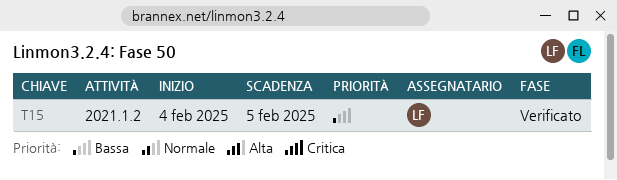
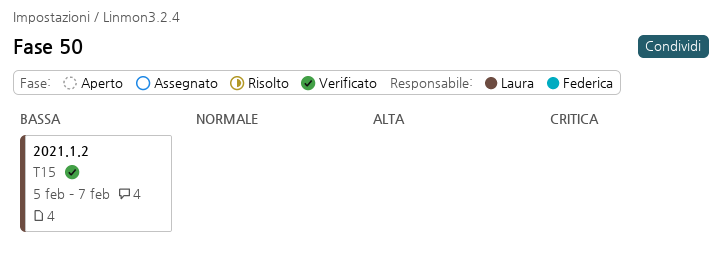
T15, start: Feb 4 -> Feb 5
T15, due: Feb 5 -> Feb 7

